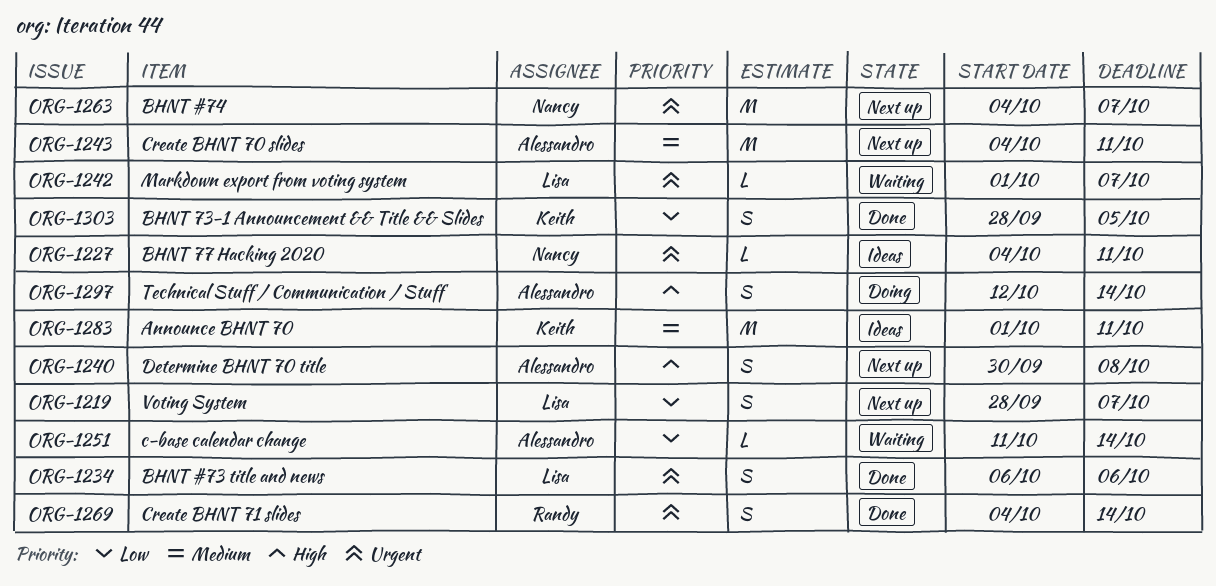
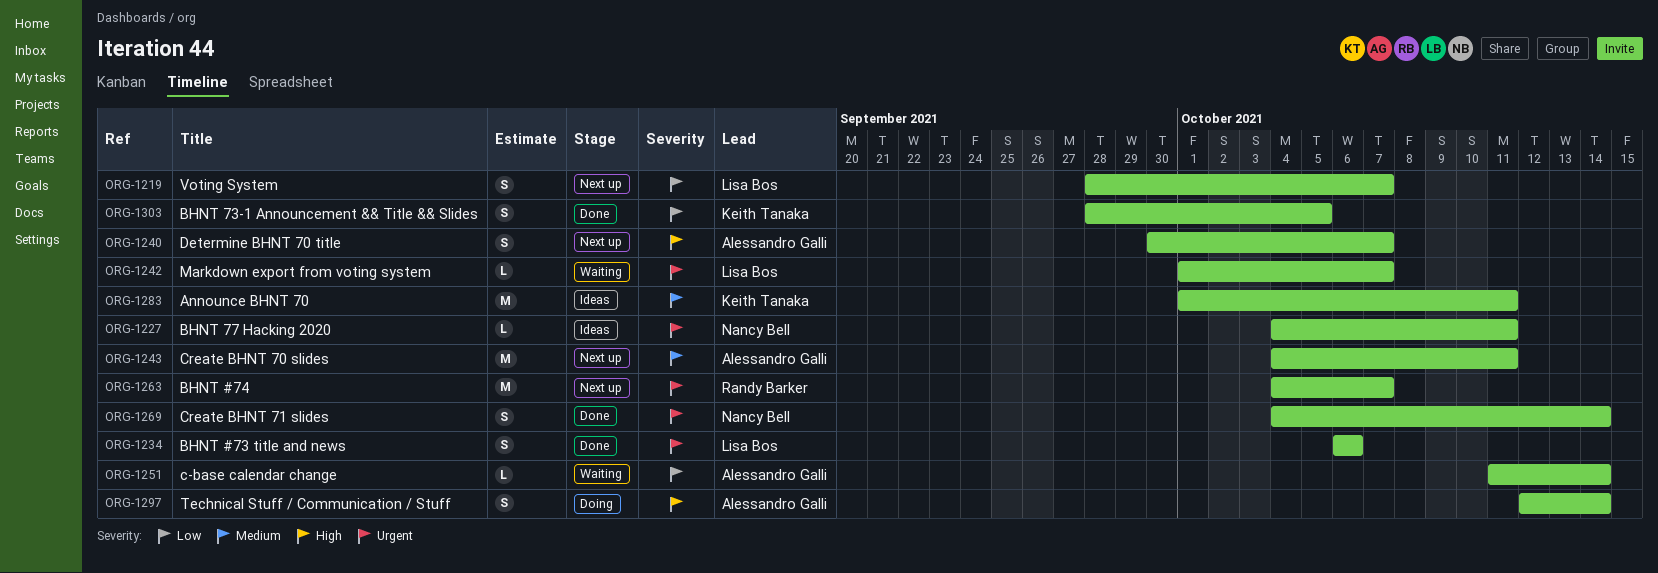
ORG-1240, due: Oct 8 -> Oct 7
ORG-1263, owner: Nancy Bell -> Randy Barker
ORG-1269, owner: Randy Barker -> Nancy Bell

